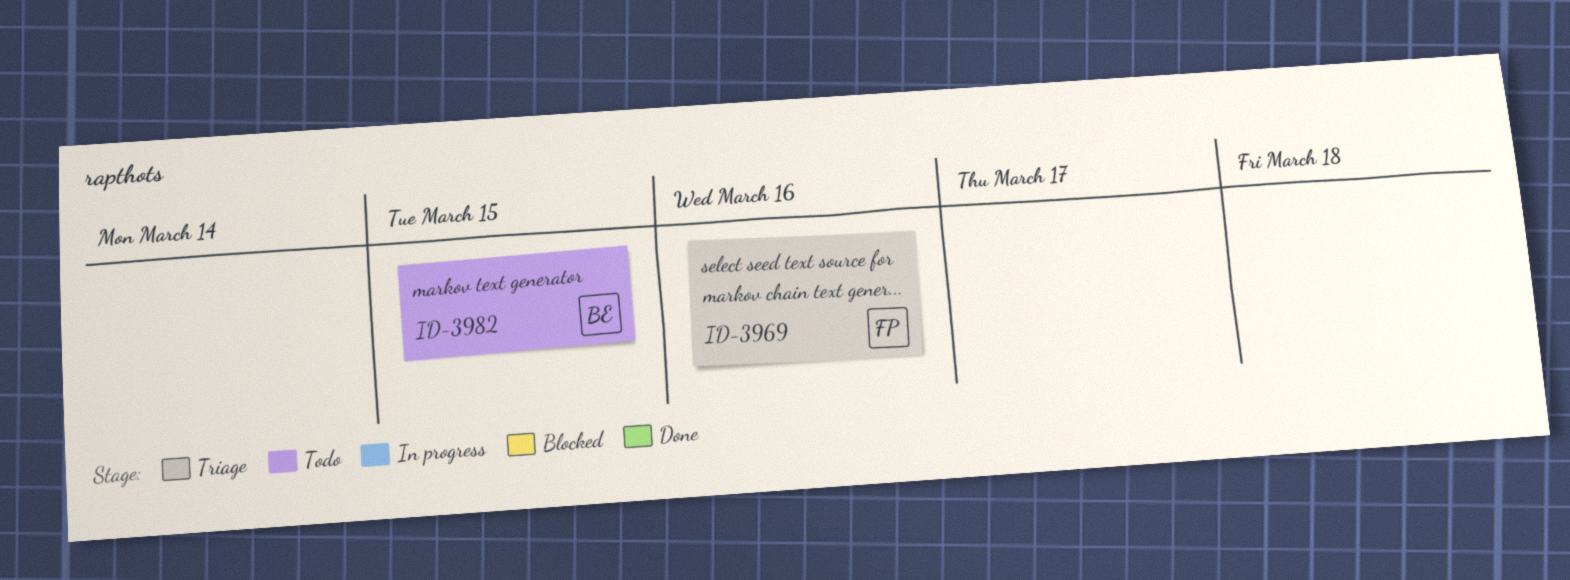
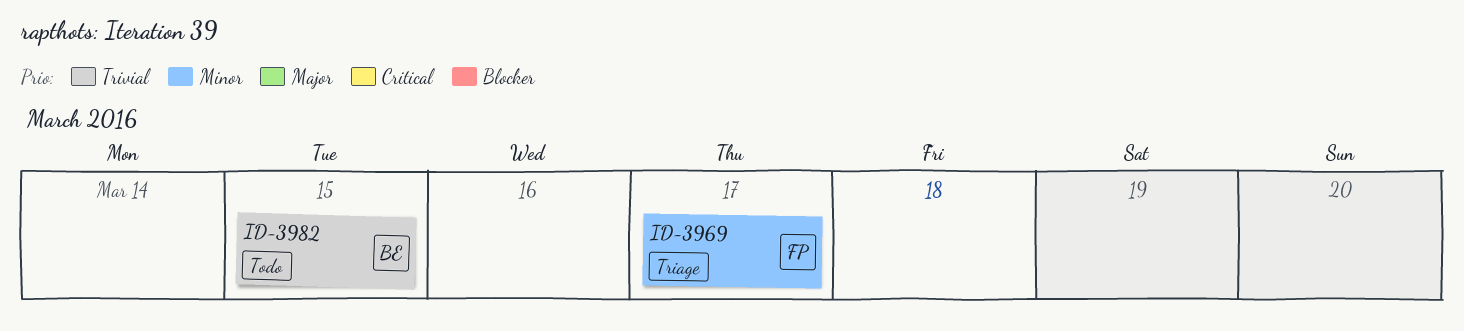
ID-3969, due: Mar 16 -> Mar 17

